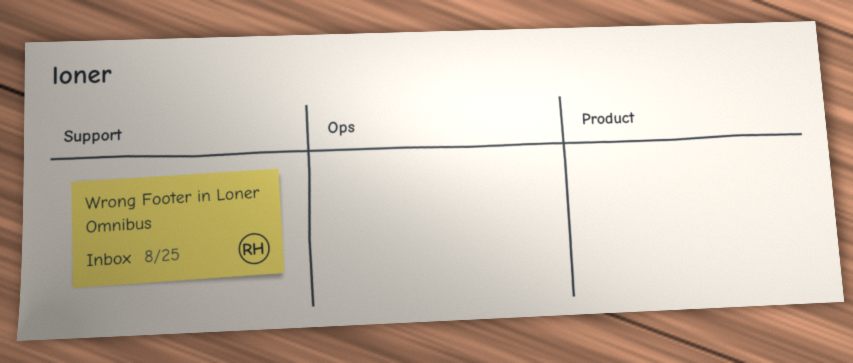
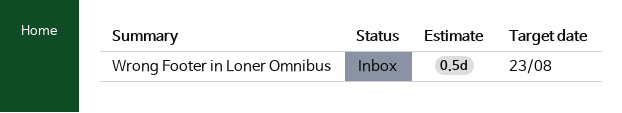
Wrong Footer in Loner Omnibus, due: Aug 25 -> Aug 23

